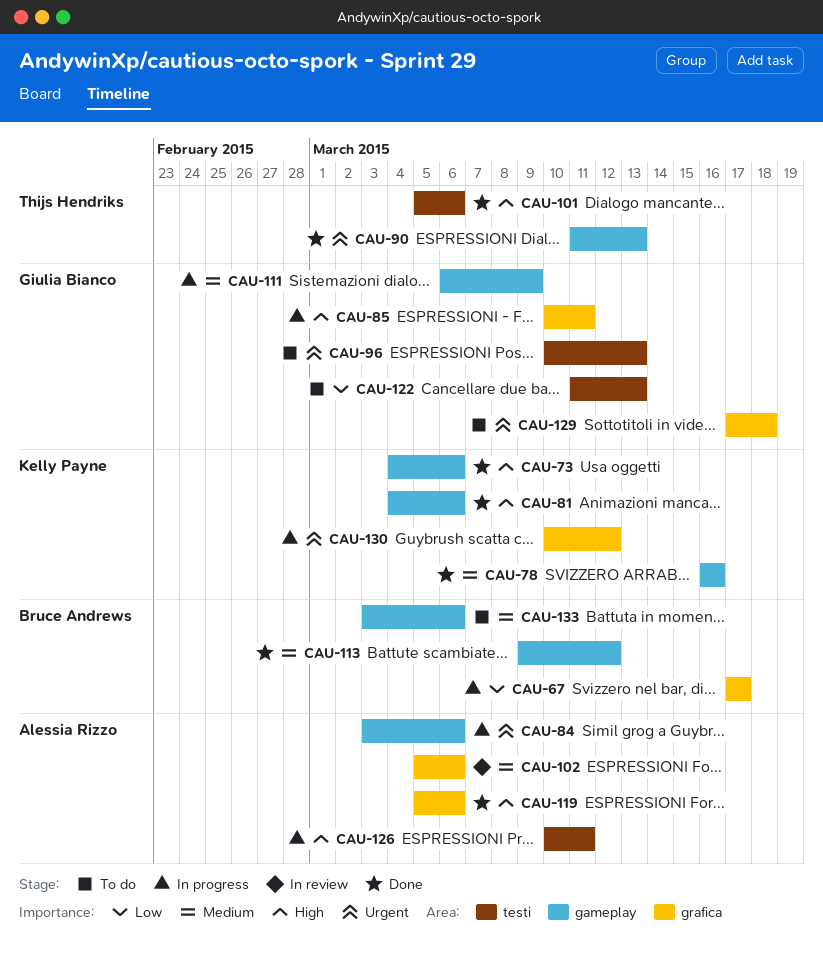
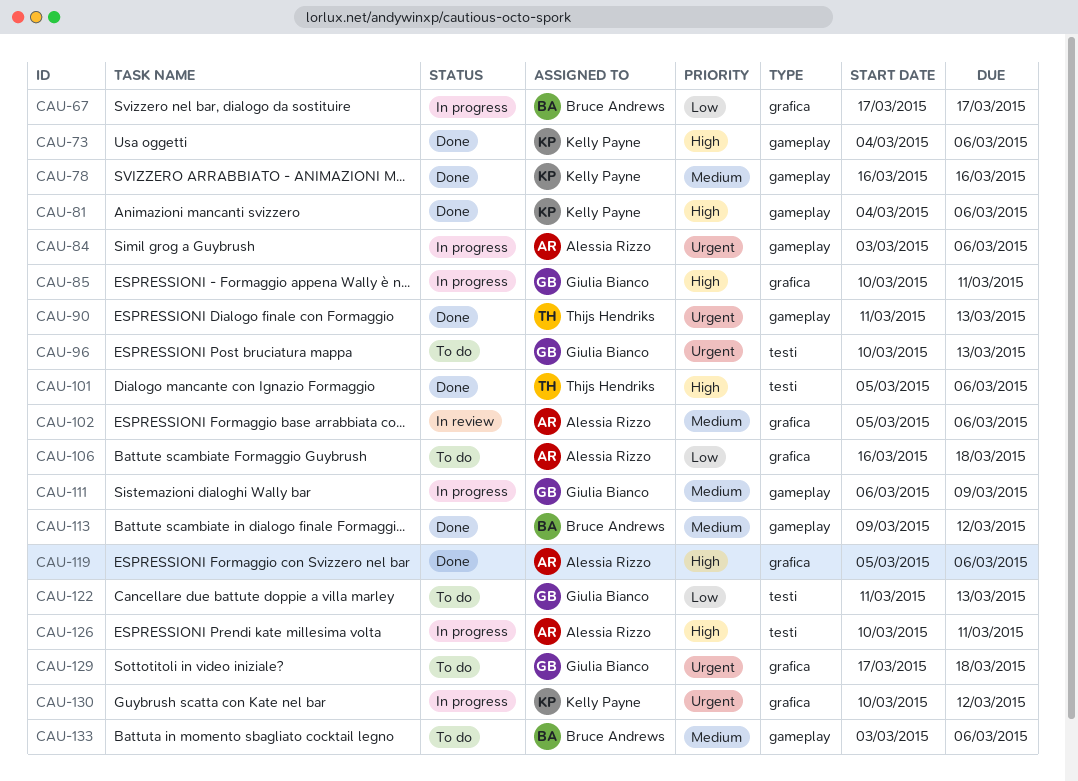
CAU-106: none -> present

